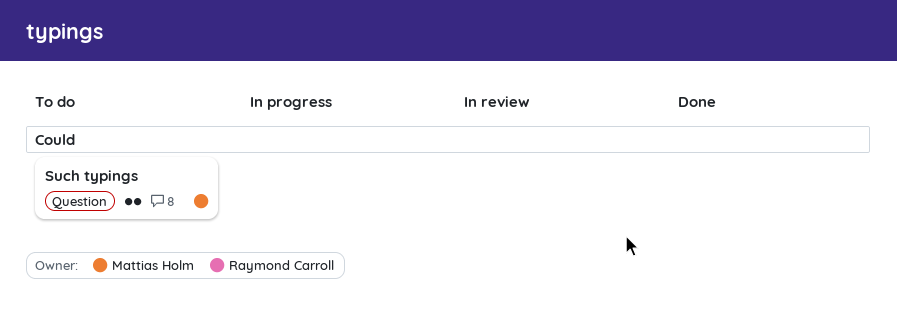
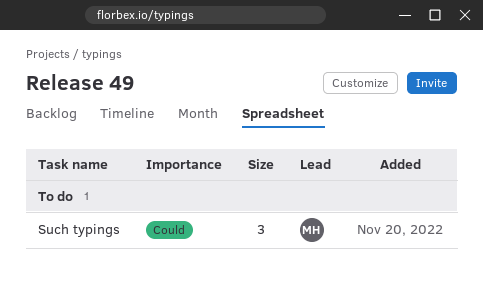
Such typings, estimate: 2 -> 3

